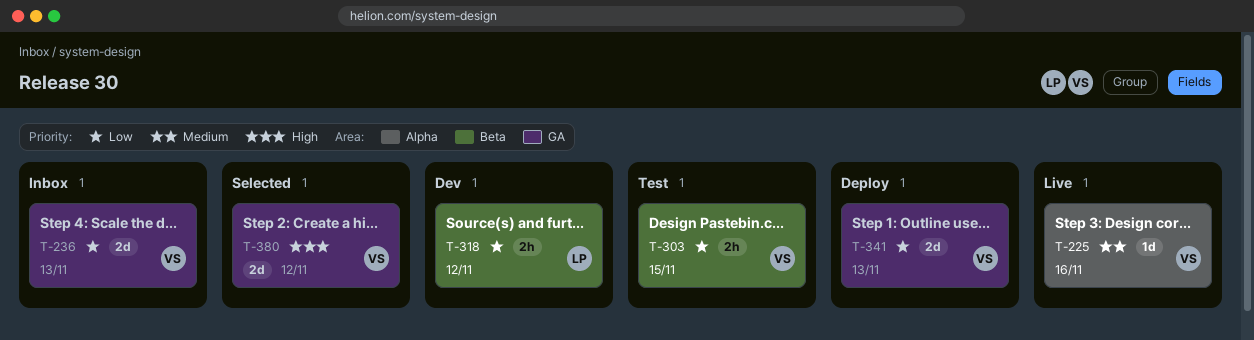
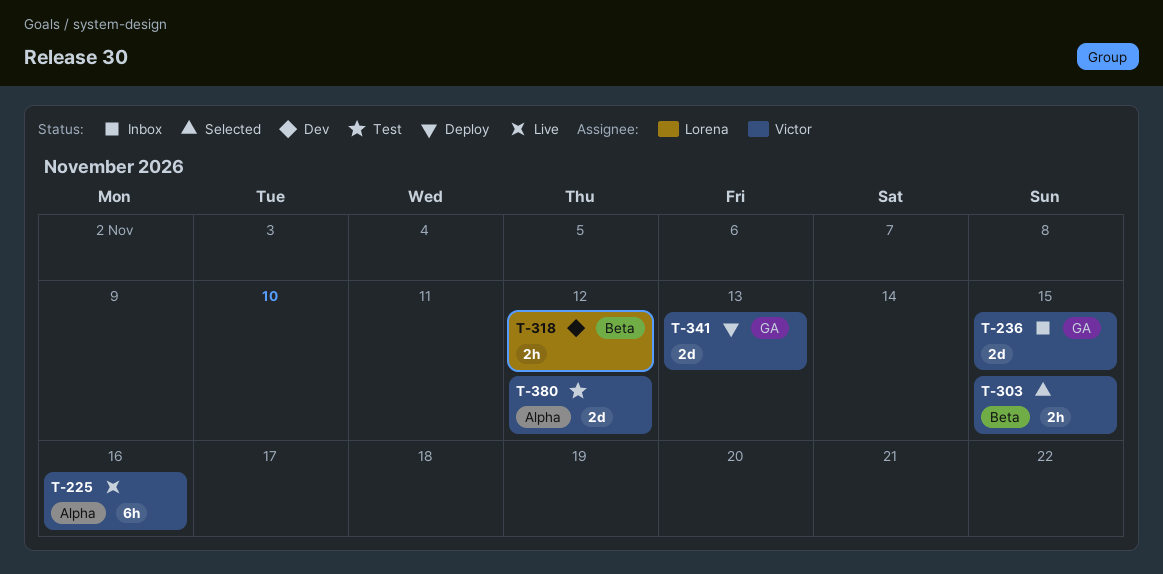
T-225, estimate: 1d -> 6h
T-236, due: Nov 13 -> Nov 15
T-303, status: Test -> Selected
T-380, status: Selected -> Test
T-380, label: GA -> Alpha

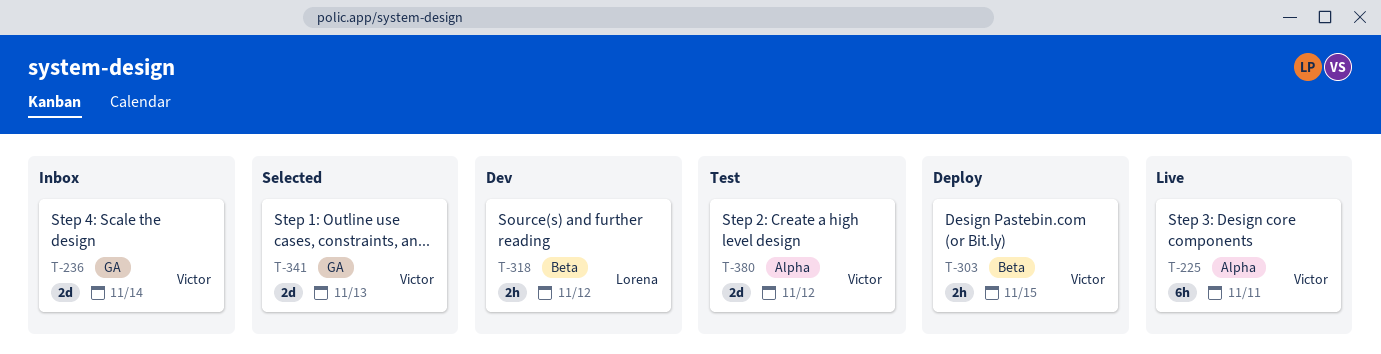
T-225, due: Nov 16 -> Nov 11
T-236, due: Nov 15 -> Nov 14
T-303, status: Selected -> Deploy
T-341, status: Deploy -> Selected

